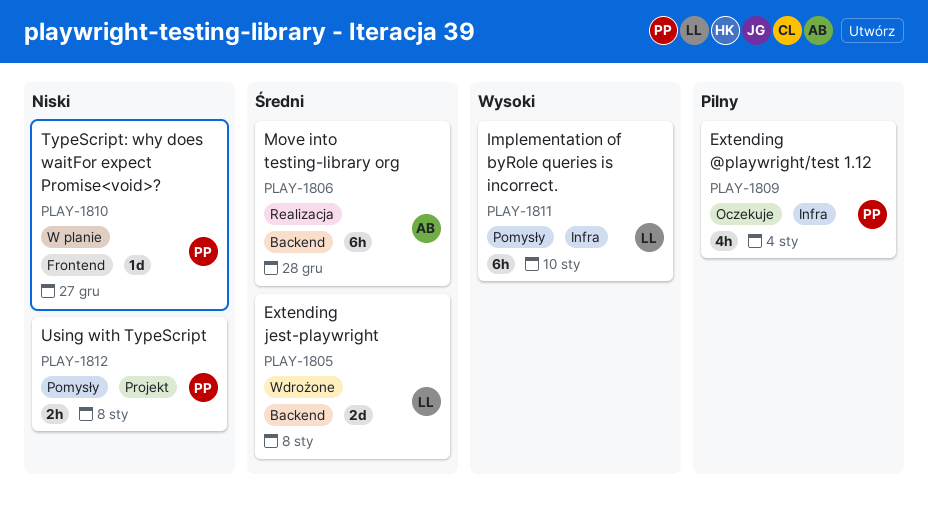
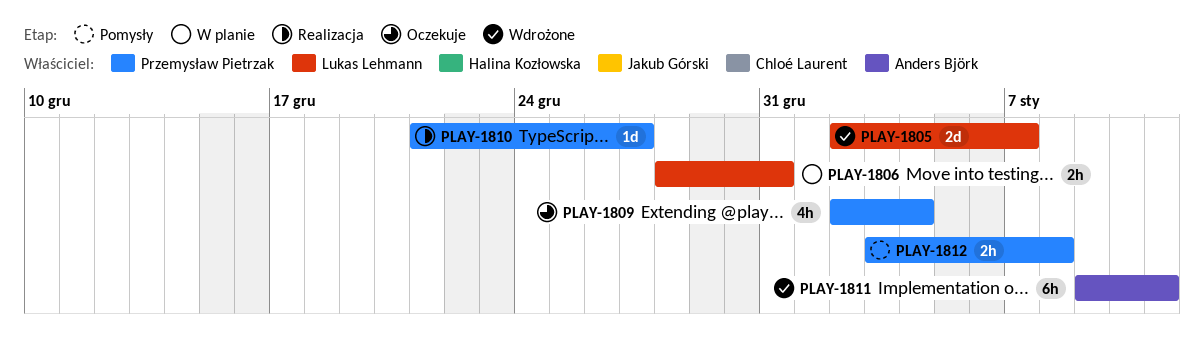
PLAY-1805, due: Jan 8 -> Jan 7
PLAY-1806, status: Realizacja -> W planie
PLAY-1806, owner: Anders Björk -> Lukas Lehmann
PLAY-1806, estimate: 6h -> 2h
PLAY-1806, due: Dec 28 -> Dec 31
PLAY-1810, status: W planie -> Realizacja
PLAY-1811, status: Pomysły -> Wdrożone
PLAY-1811, owner: Lukas Lehmann -> Anders Björk
PLAY-1811, due: Jan 10 -> Jan 11

